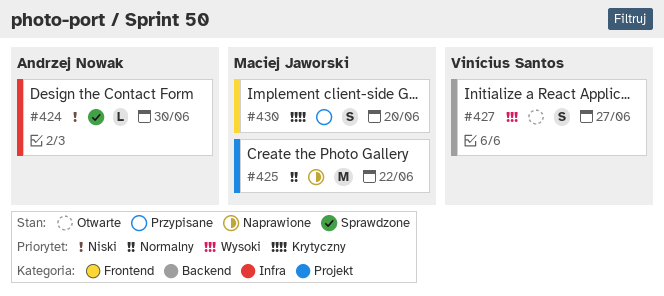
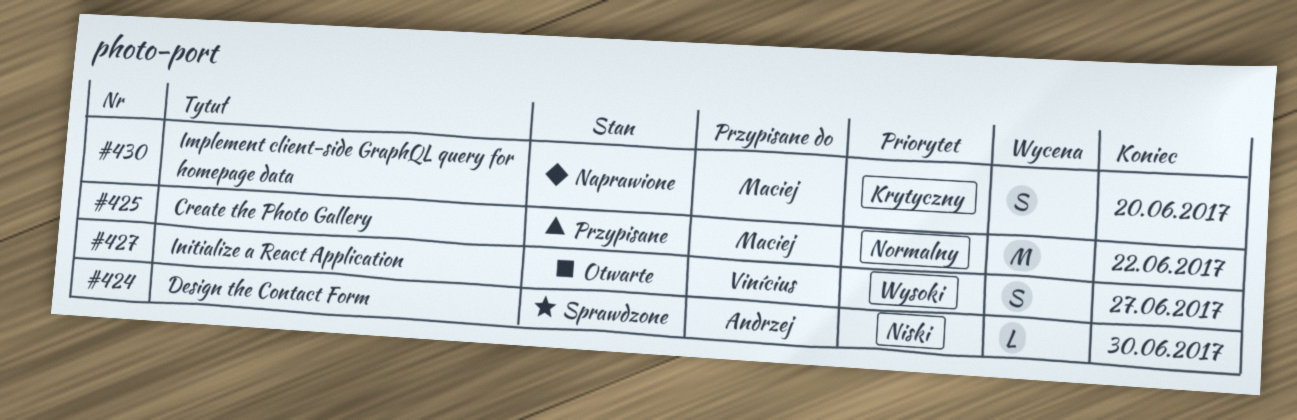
#425, status: Naprawione -> Przypisane
#430, status: Przypisane -> Naprawione

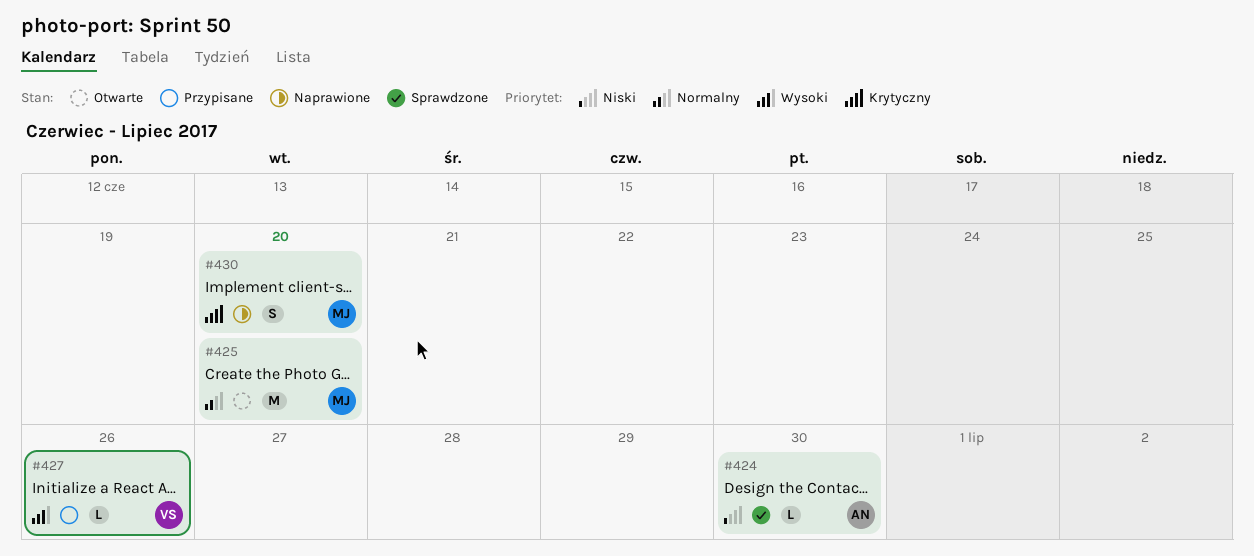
#425, status: Przypisane -> Otwarte
#425, due: Jun 22 -> Jun 20
#427, status: Otwarte -> Przypisane
#427, estimate: S -> L
#427, due: Jun 27 -> Jun 26

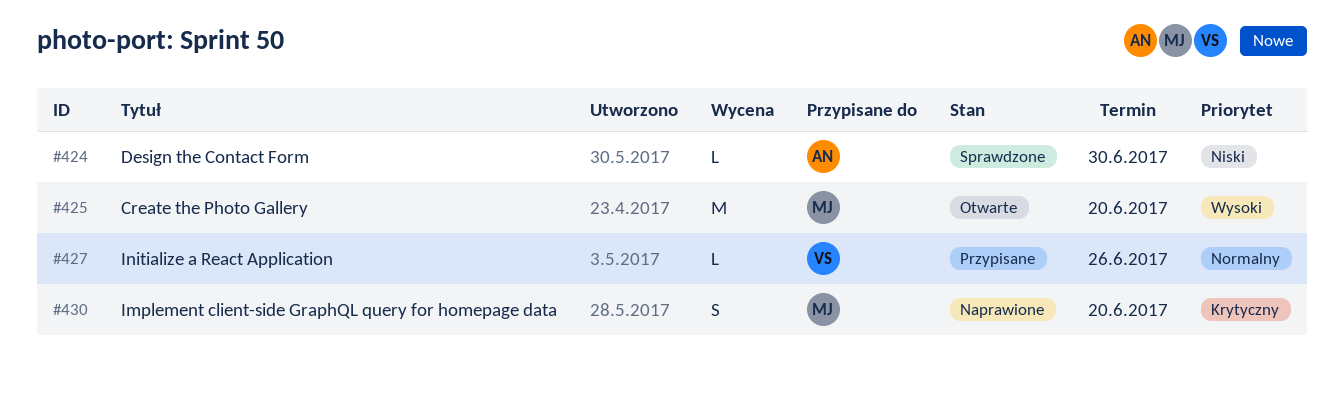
#425, priority: Normalny -> Wysoki
#427, priority: Wysoki -> Normalny

